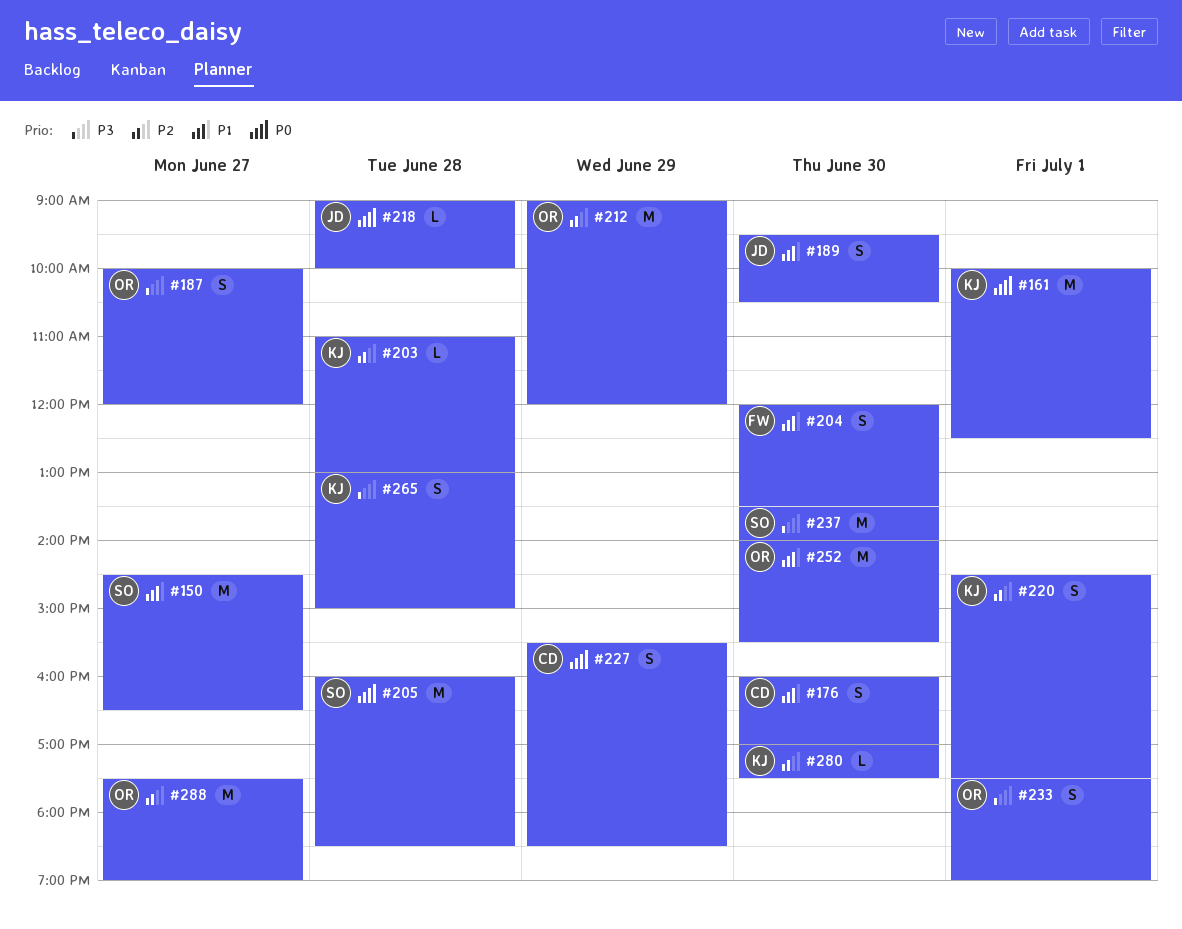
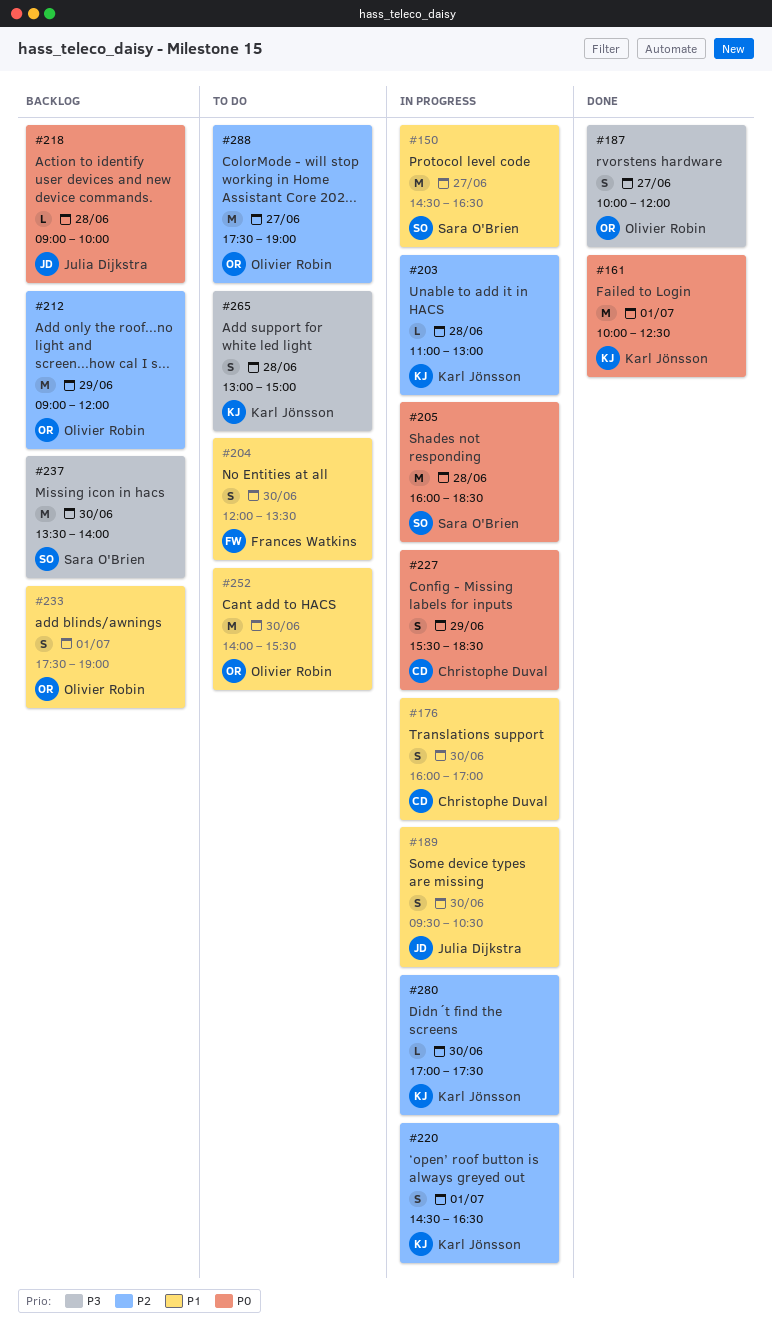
#220, ends: 17:30 -> 16:30
#233, priority: P3 -> P1

